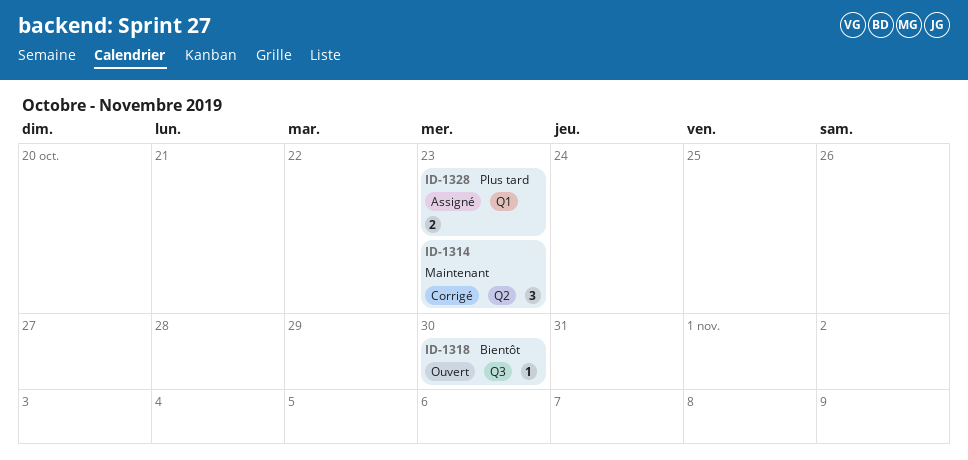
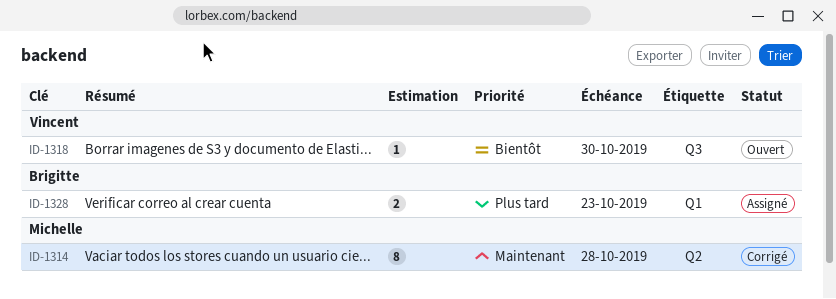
ID-1314, estimate: 3 -> 8
ID-1314, due: Oct 23 -> Oct 28

